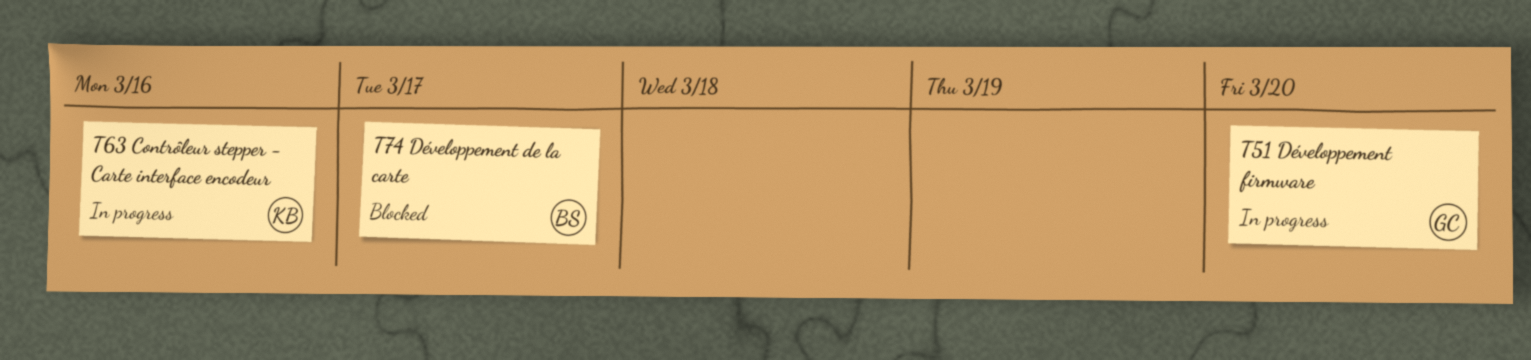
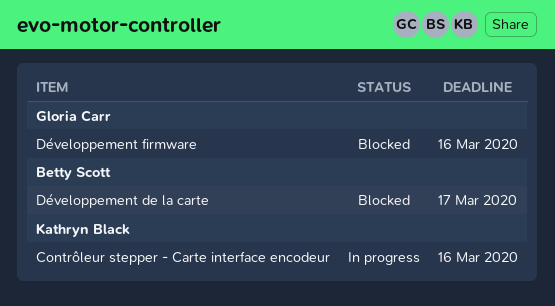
Développement firmware, status: In progress -> Blocked
Développement firmware, due: Mar 20 -> Mar 16

